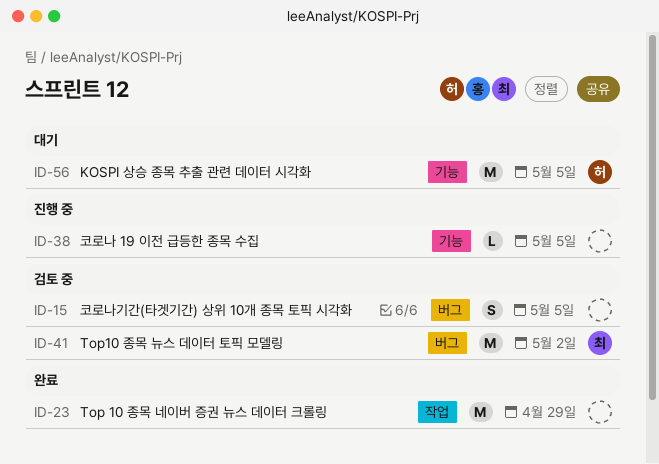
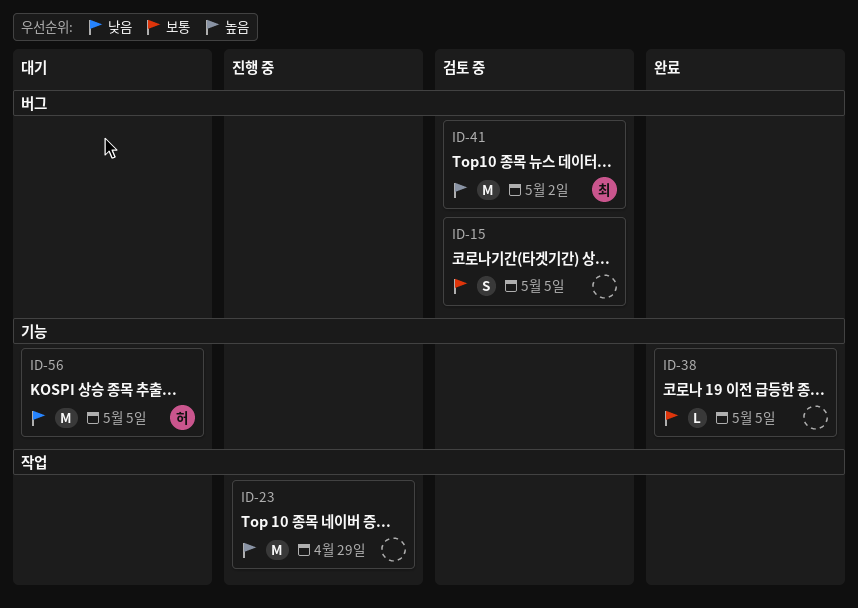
ID-23, status: 완료 -> 진행 중
ID-38, status: 진행 중 -> 완료

